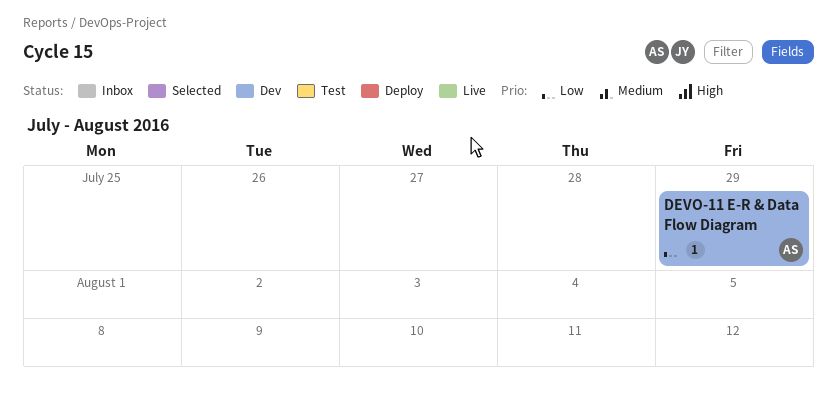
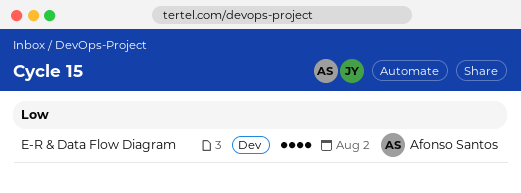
E-R & Data Flow Diagram, estimate: 1 -> 4
E-R & Data Flow Diagram, due: Jul 29 -> Aug 2

